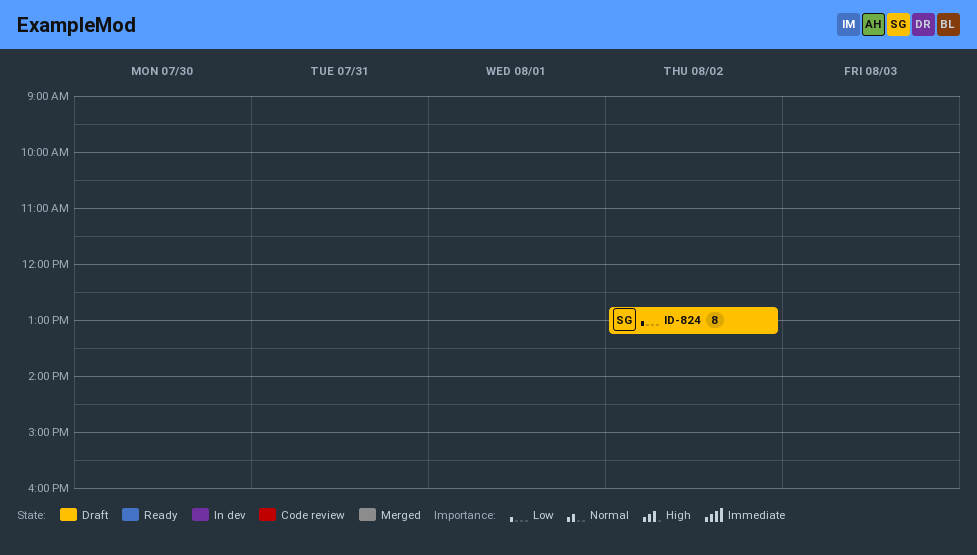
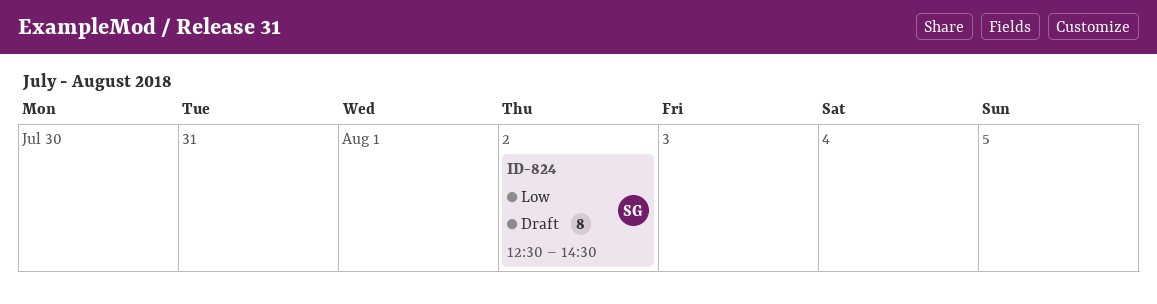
ID-824, begins: 12:45 -> 12:30
ID-824, ends: 13:15 -> 14:30

